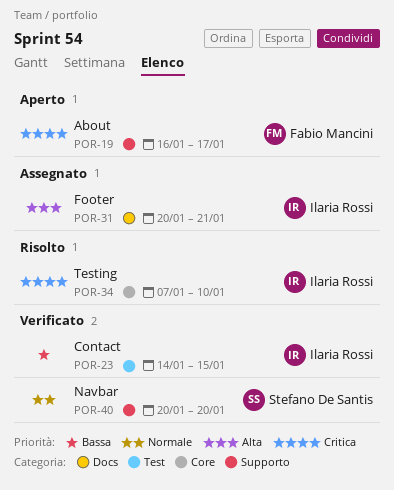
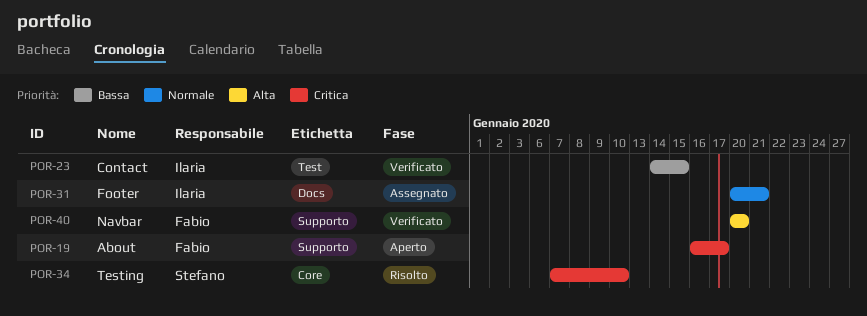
POR-31, priority: Alta -> Normale
POR-34, owner: Ilaria Rossi -> Stefano De Santis
POR-40, owner: Stefano De Santis -> Fabio Mancini
POR-40, priority: Normale -> Alta

